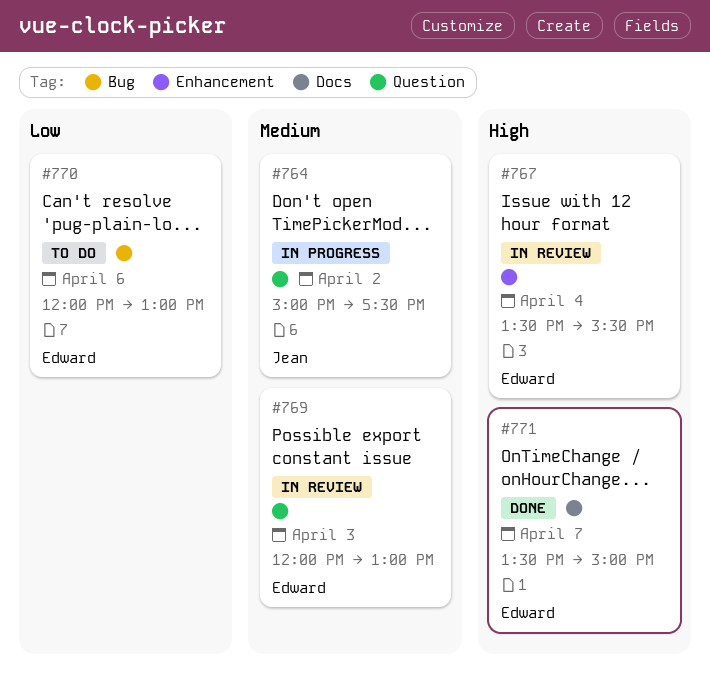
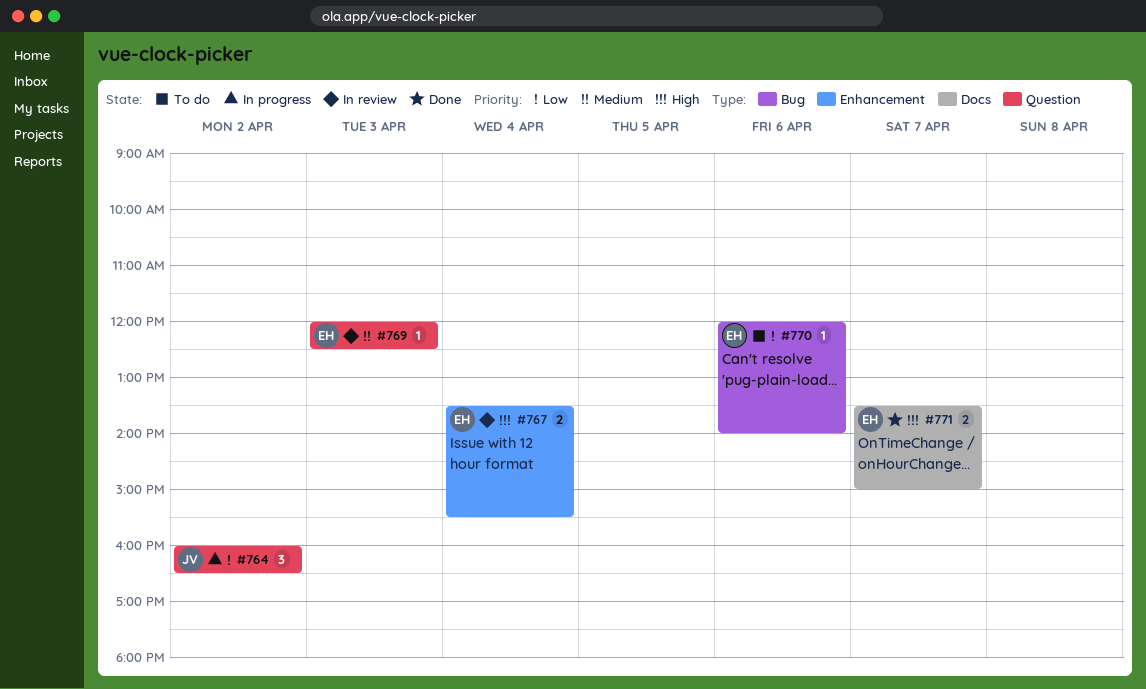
#764, priority: Medium -> Low
#764, begins: 15:00 -> 16:00
#764, ends: 17:30 -> 16:30
#769, ends: 13:00 -> 12:30
#770, ends: 13:00 -> 14:00

